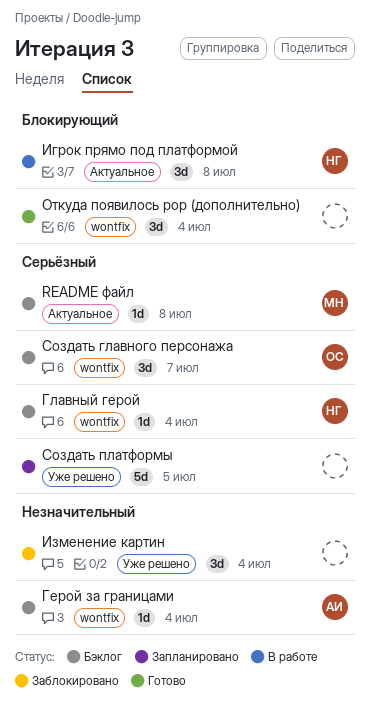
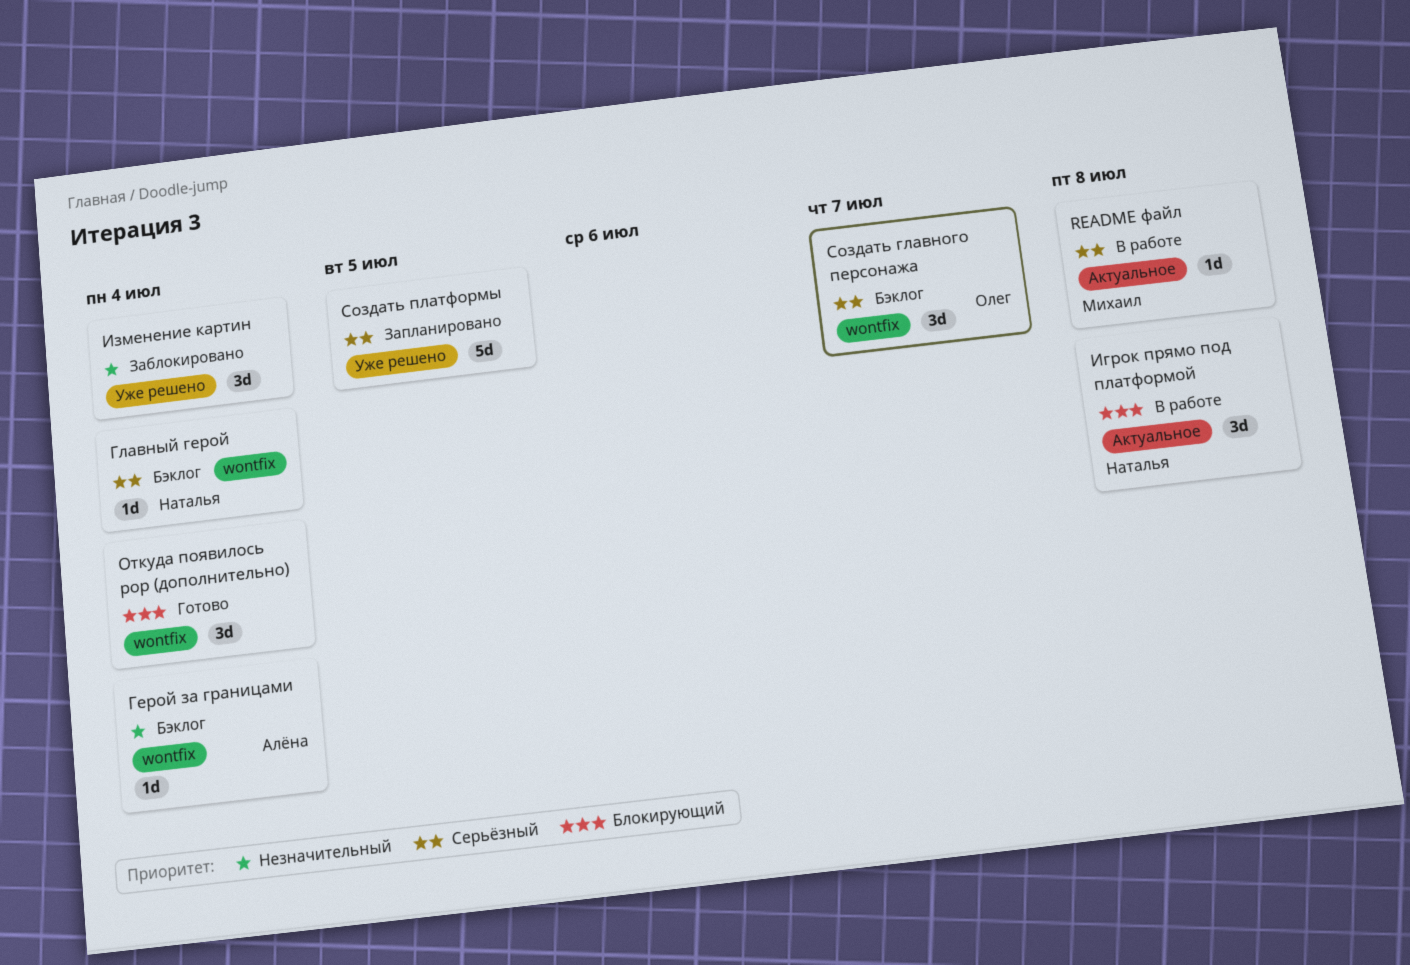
README файл, status: Бэклог -> В работе

